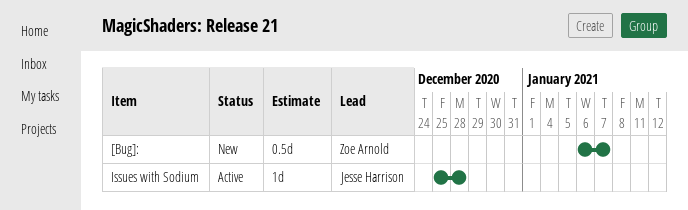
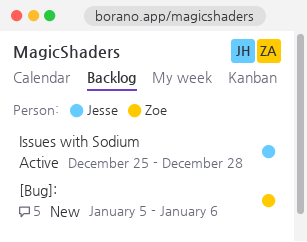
[Bug]:, start: Jan 6 -> Jan 5
[Bug]:, due: Jan 7 -> Jan 6

